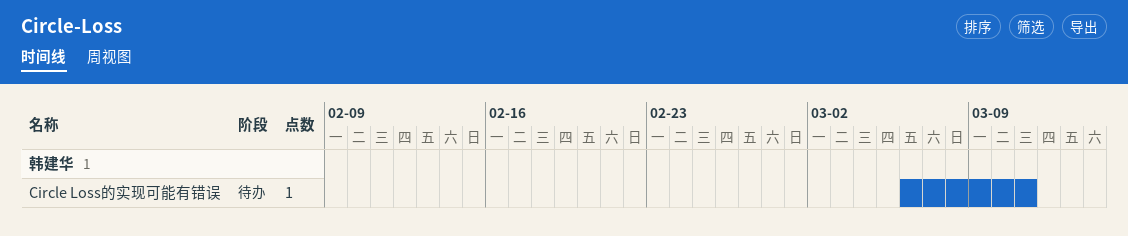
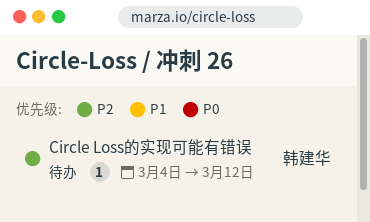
Circle Loss的实现可能有错误, start: Mar 6 -> Mar 4
Circle Loss的实现可能有错误, due: Mar 11 -> Mar 12

